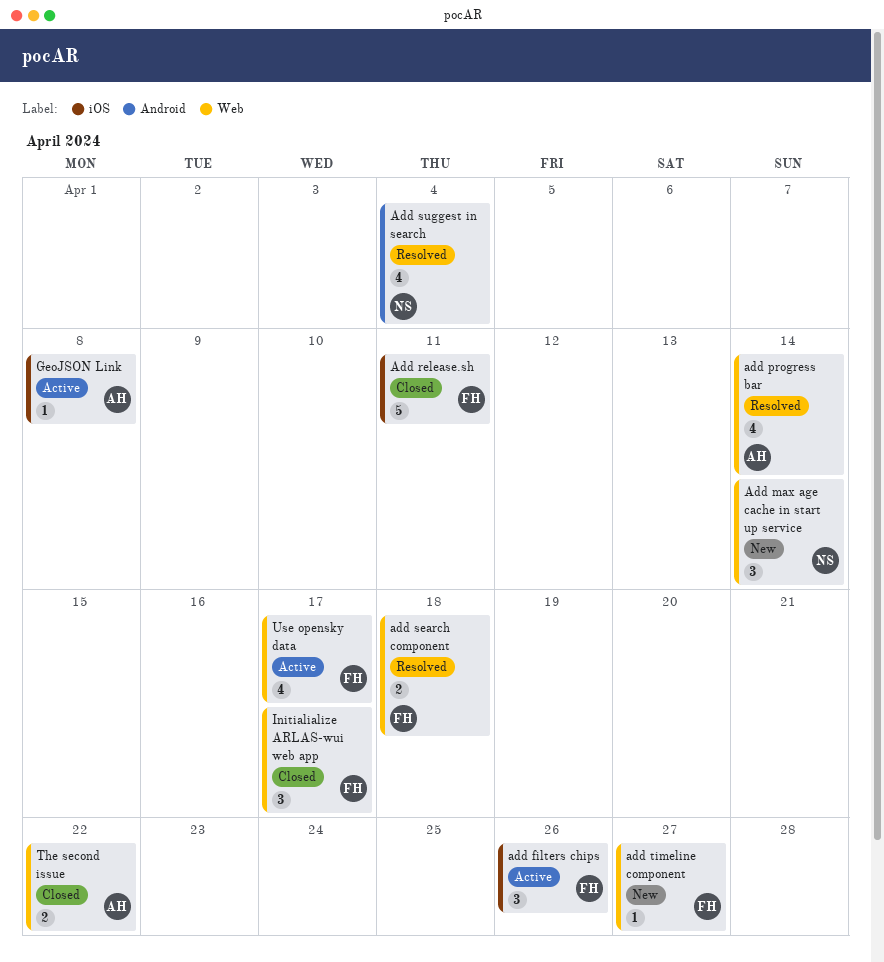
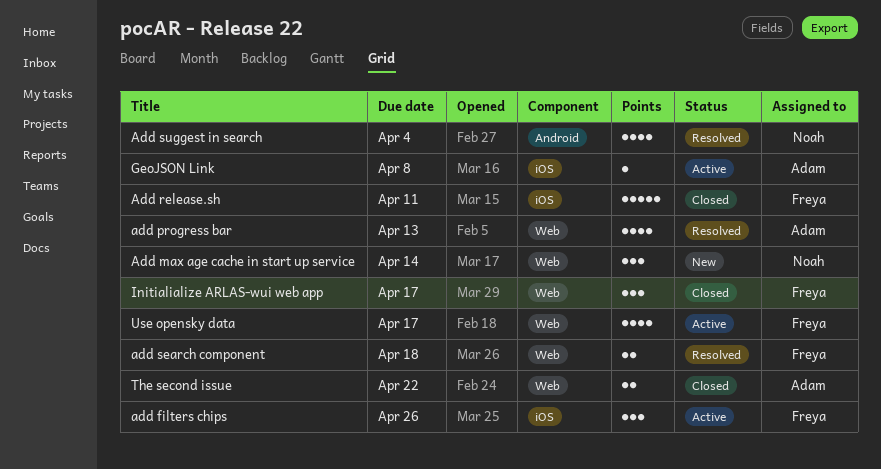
add progress bar, due: Apr 14 -> Apr 13
add timeline component: present -> none

